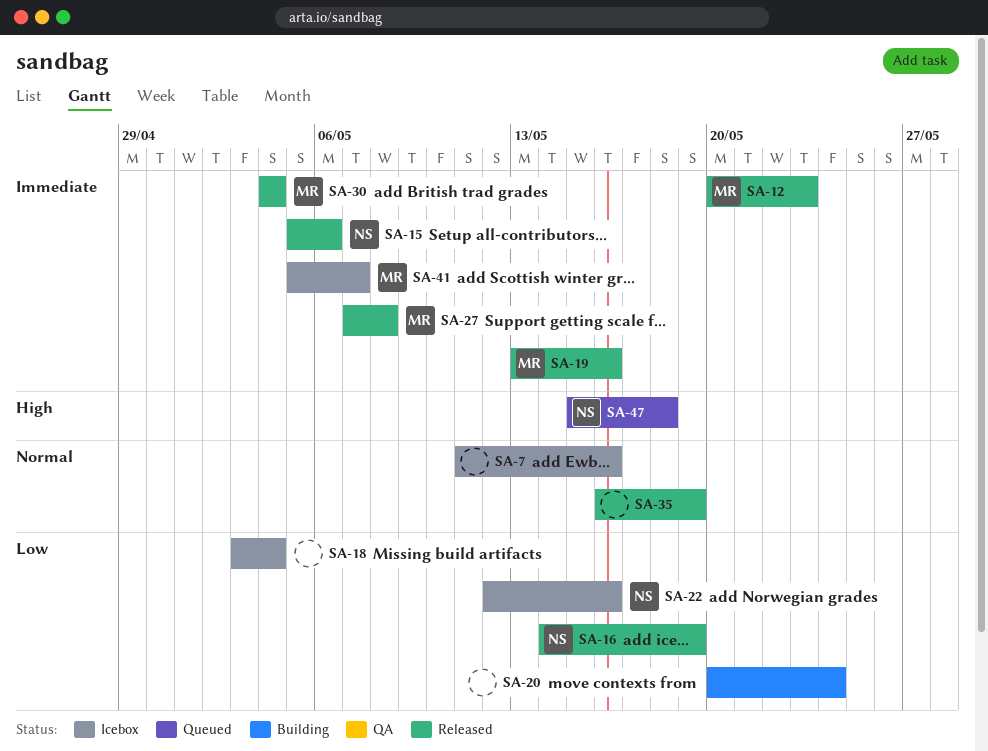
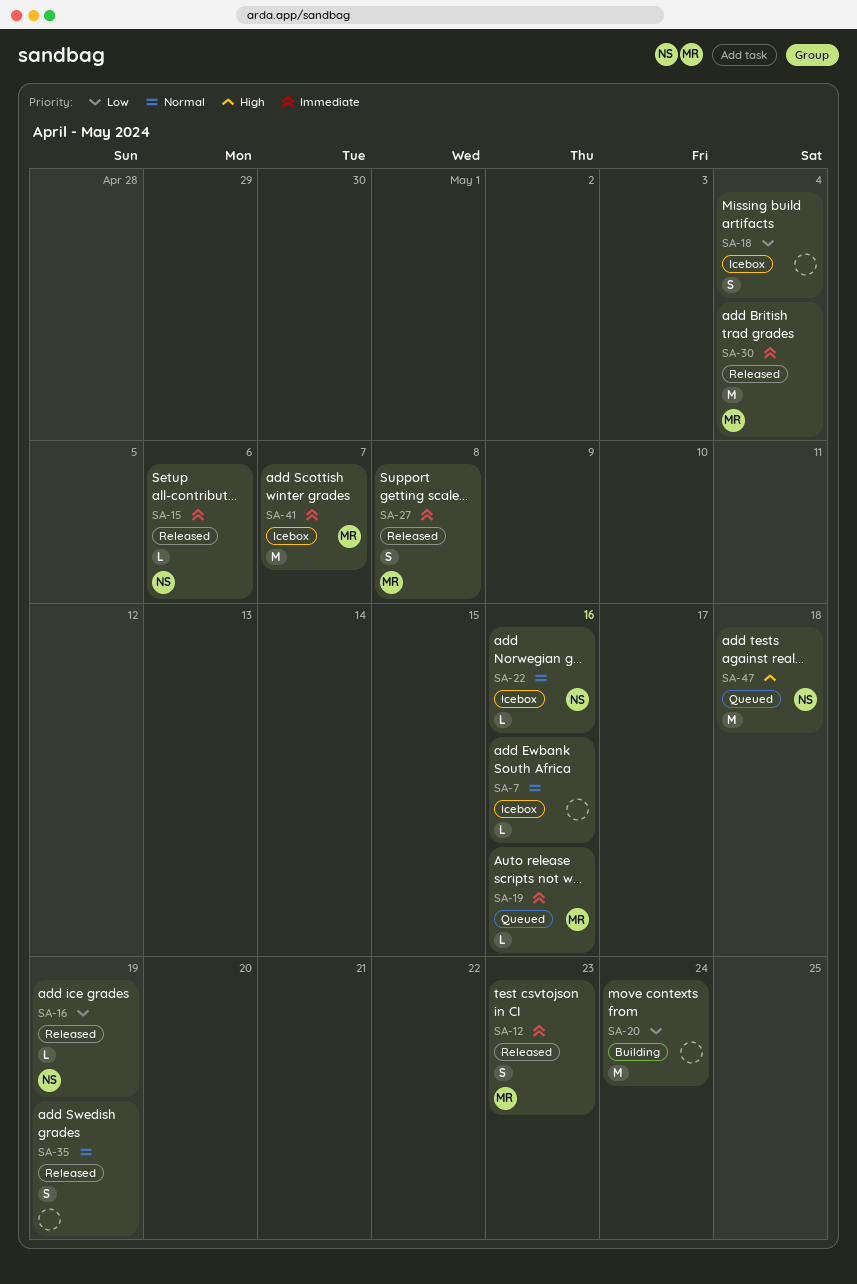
SA-19, status: Released -> Queued
SA-22, priority: Low -> Normal

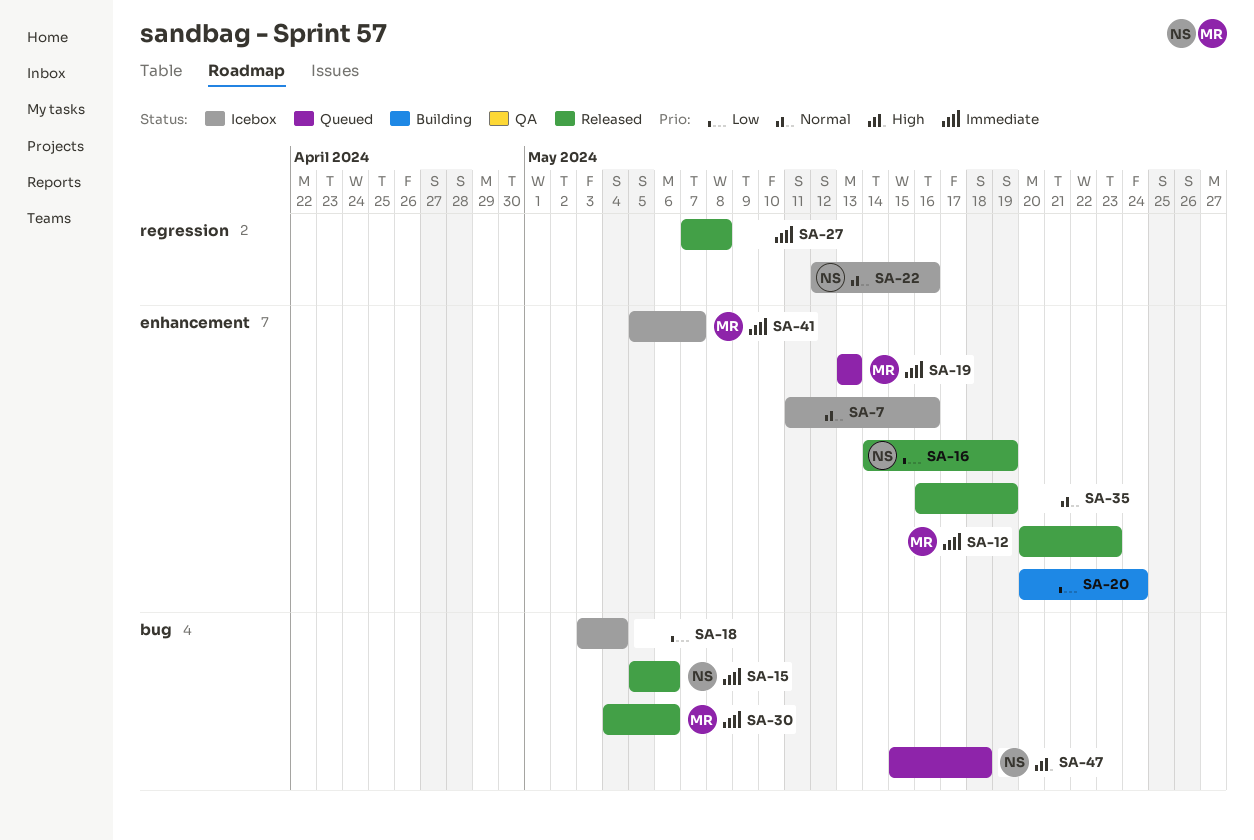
SA-19, due: May 16 -> May 13
SA-27, owner: MR -> none
SA-30, due: May 4 -> May 6

